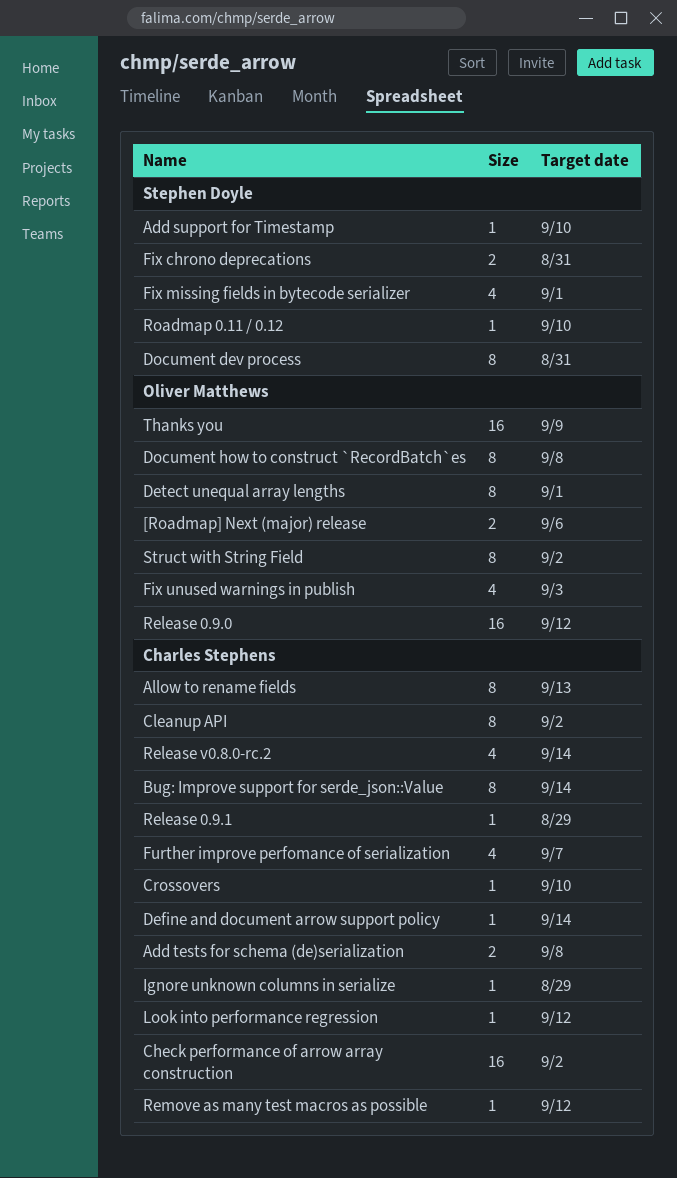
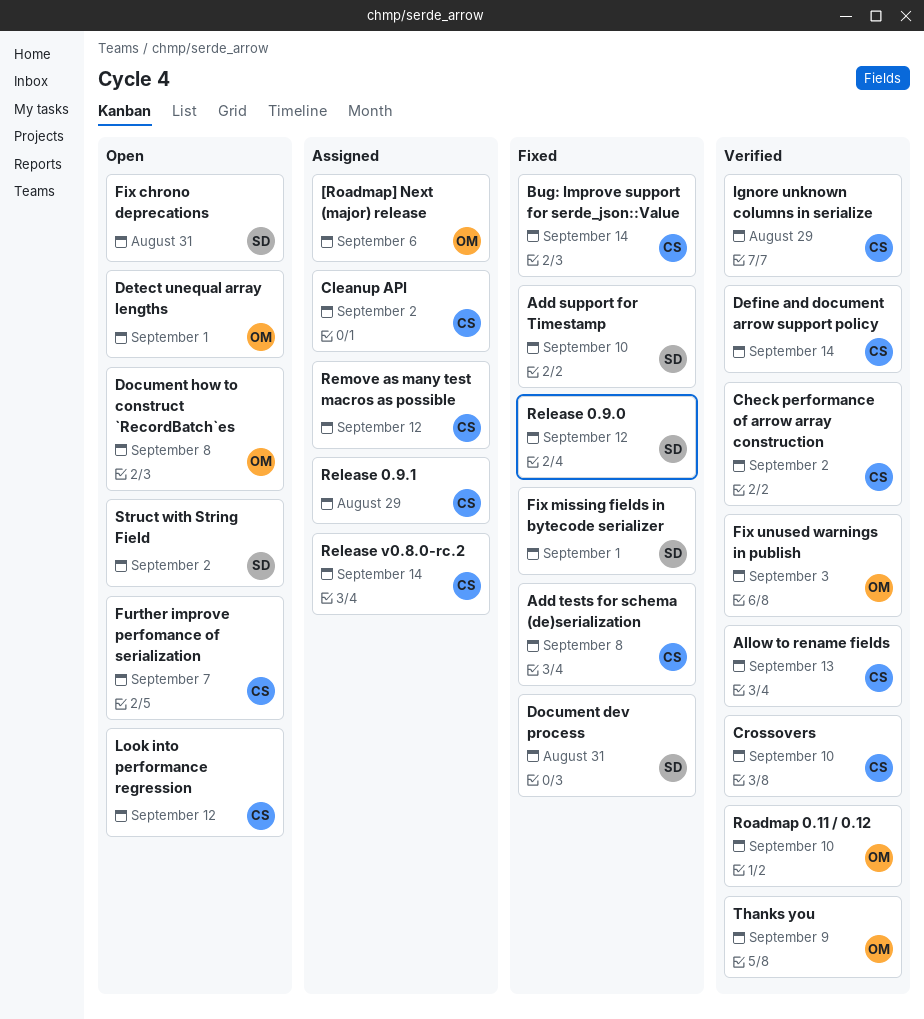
Release 0.9.0, owner: Oliver Matthews -> Stephen Doyle
Roadmap 0.11 / 0.12, owner: Stephen Doyle -> Oliver Matthews
Struct with String Field, owner: Oliver Matthews -> Stephen Doyle

